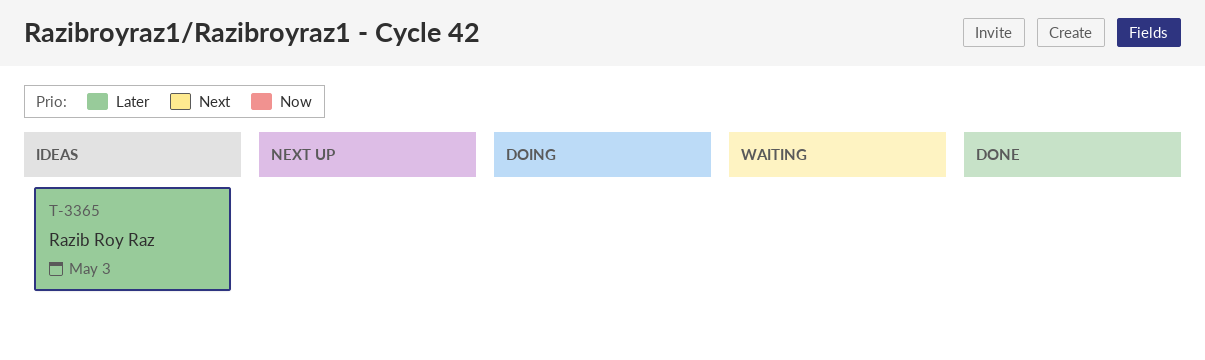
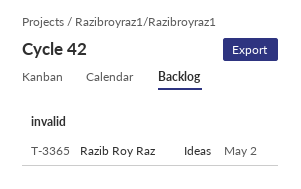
T-3365, due: May 3 -> May 2

